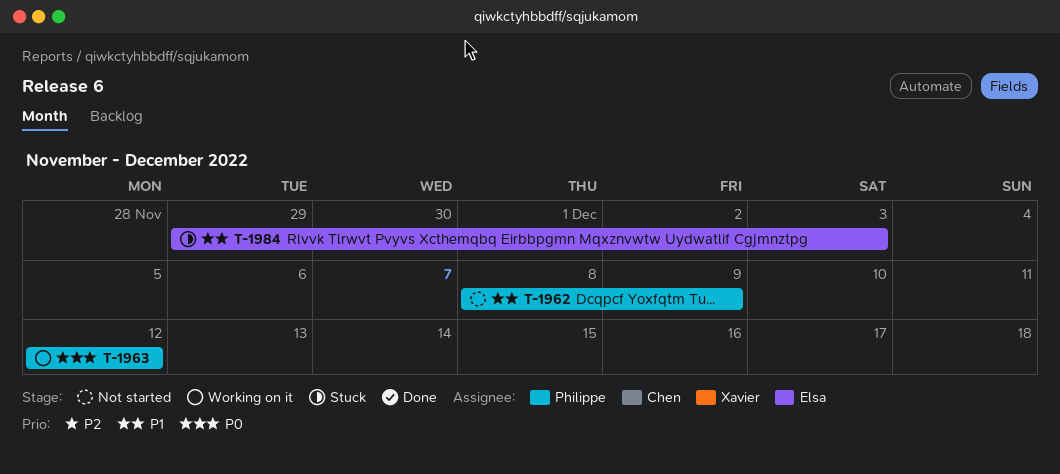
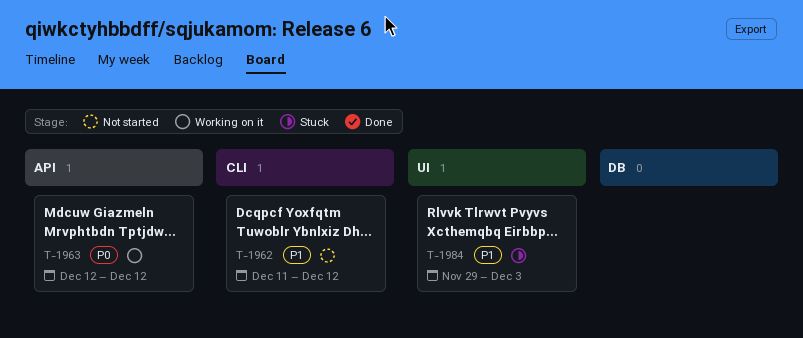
T-1962, start: Dec 8 -> Dec 11
T-1962, due: Dec 9 -> Dec 12

